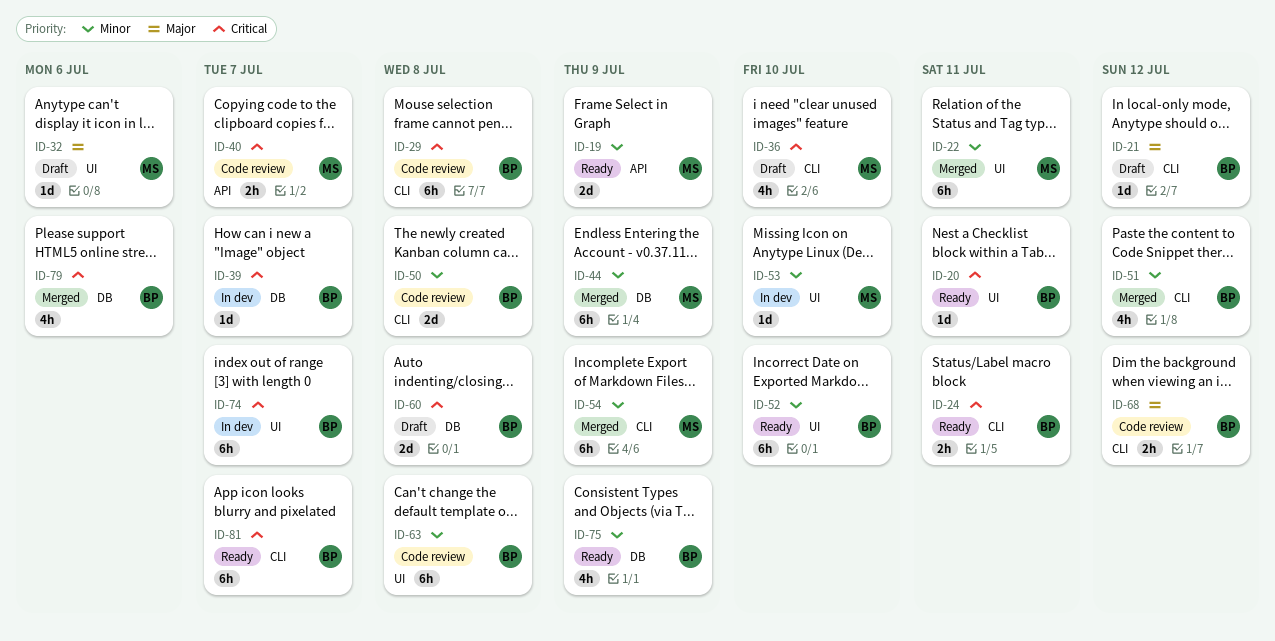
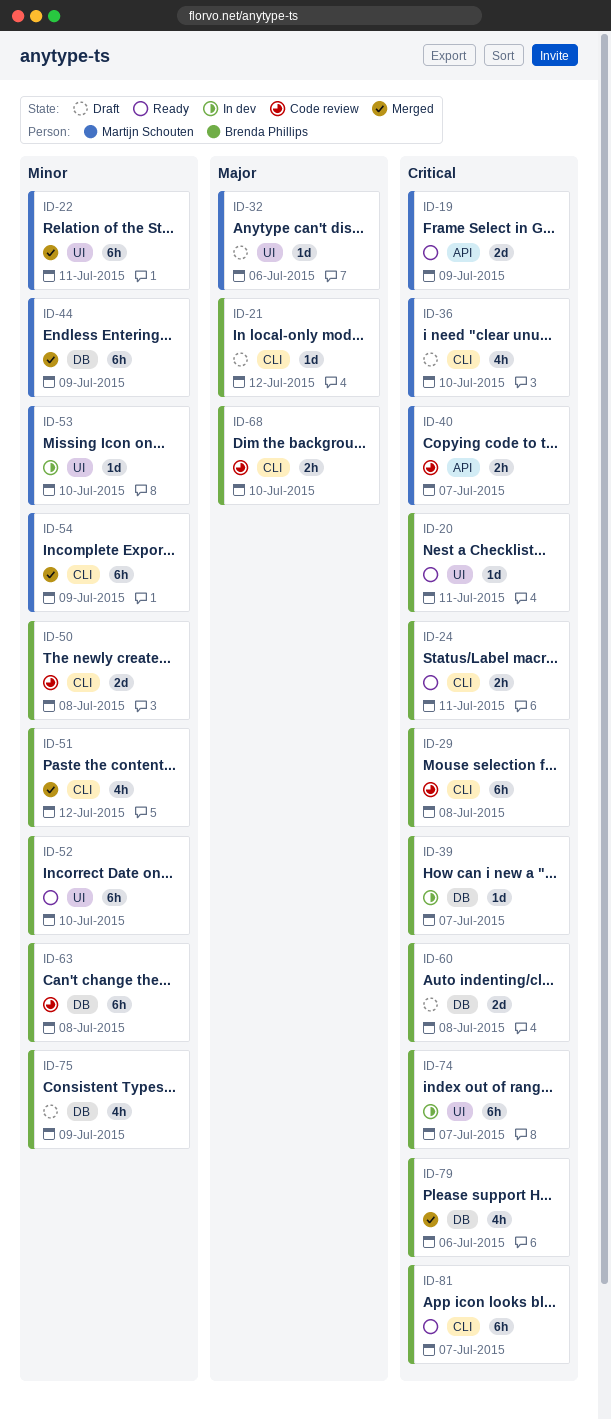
ID-19, priority: Minor -> Critical
ID-63, label: UI -> DB
ID-68, due: Jul 12 -> Jul 10
ID-75, status: Ready -> Draft

